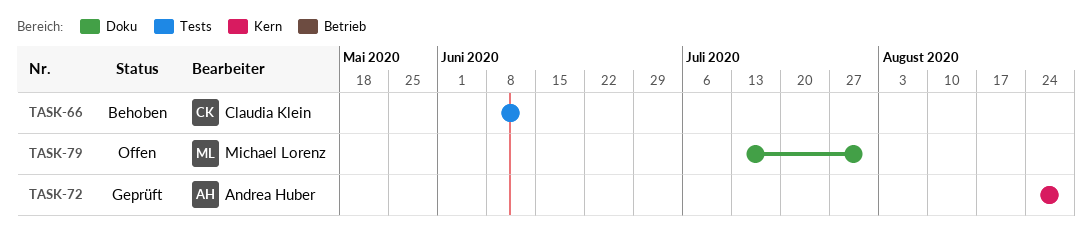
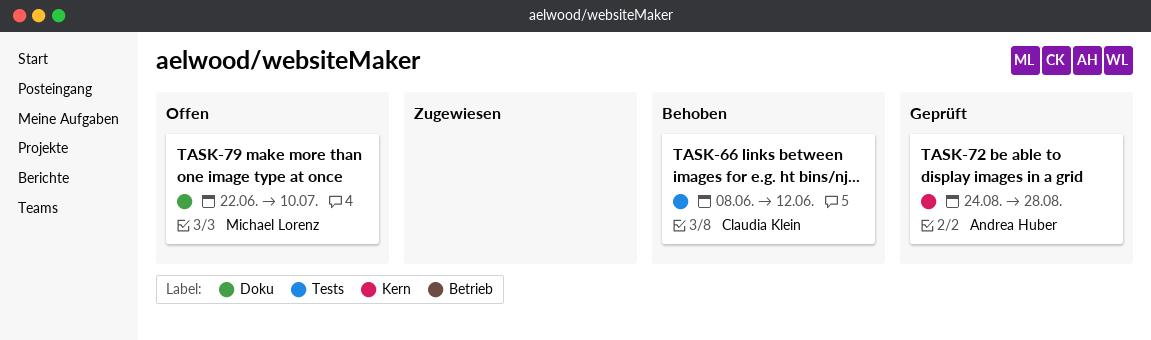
TASK-79, start: Jul 13 -> Jun 22
TASK-79, due: Jul 31 -> Jul 10

